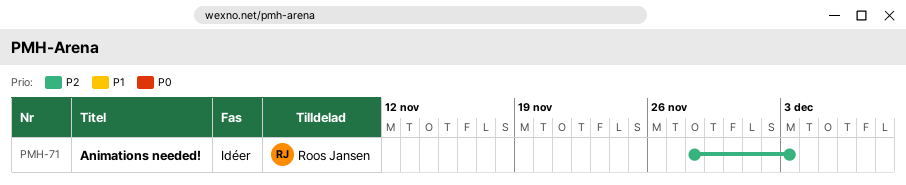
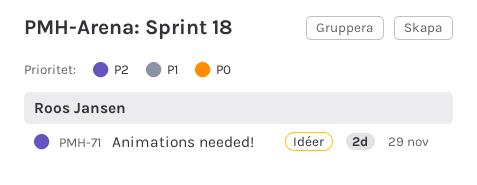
PMH-71, due: Dec 3 -> Nov 29

